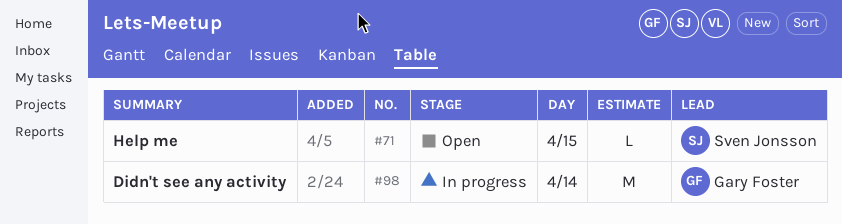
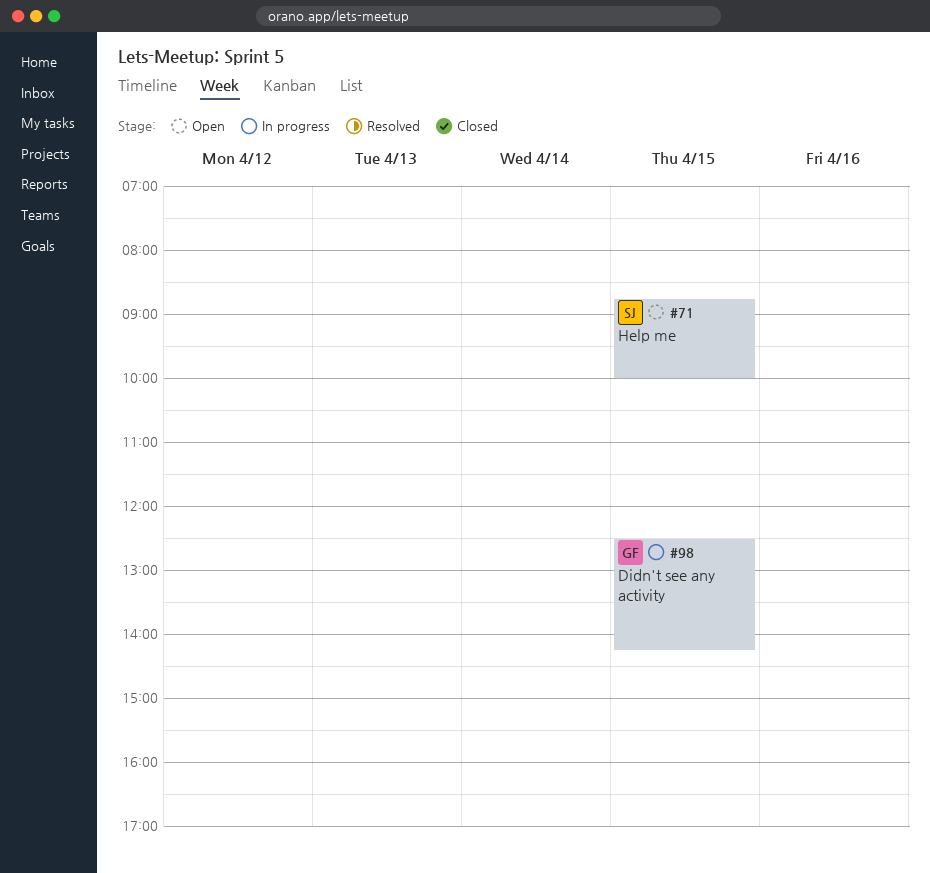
#98, day: Apr 14 -> Apr 15

